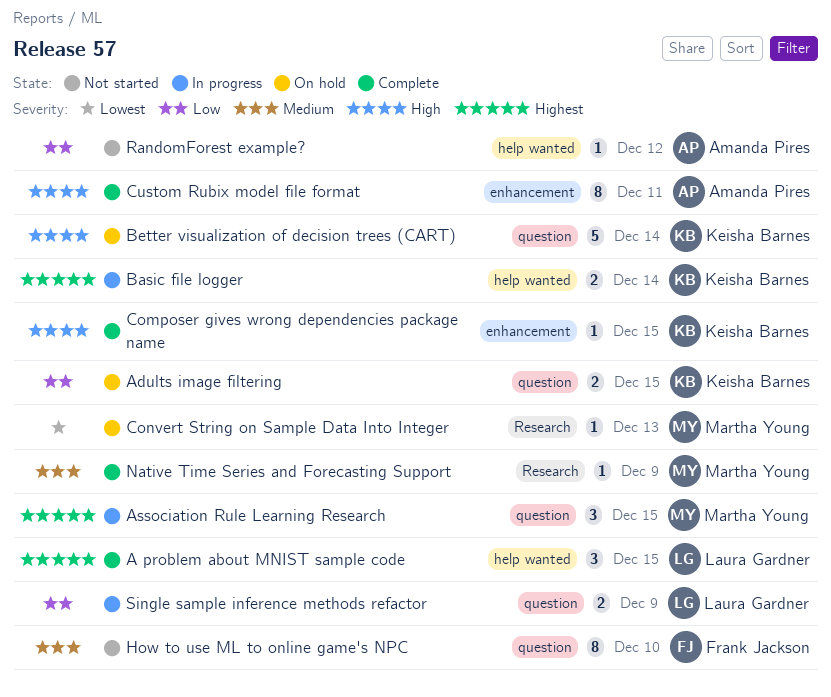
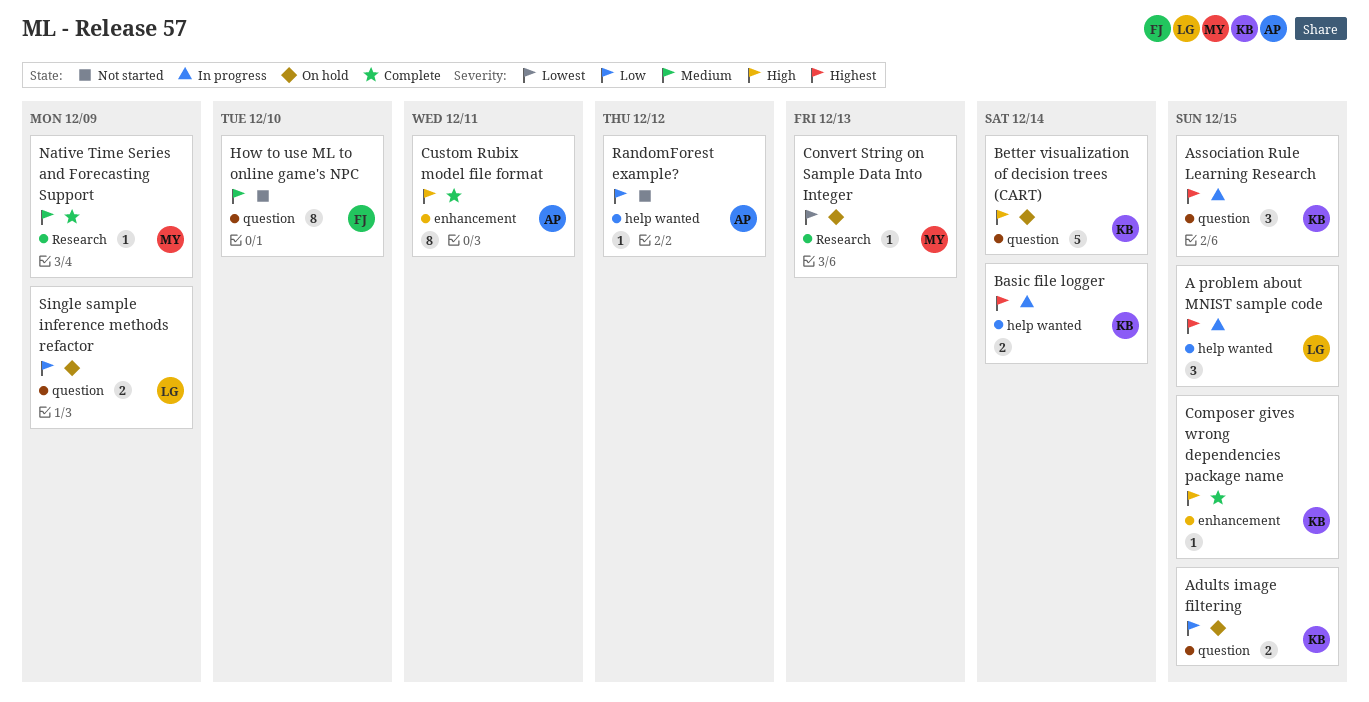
A problem about MNIST sample code, status: Complete -> In progress
Association Rule Learning Research, owner: Martha Young -> Keisha Barnes
Single sample inference methods refactor, status: In progress -> On hold

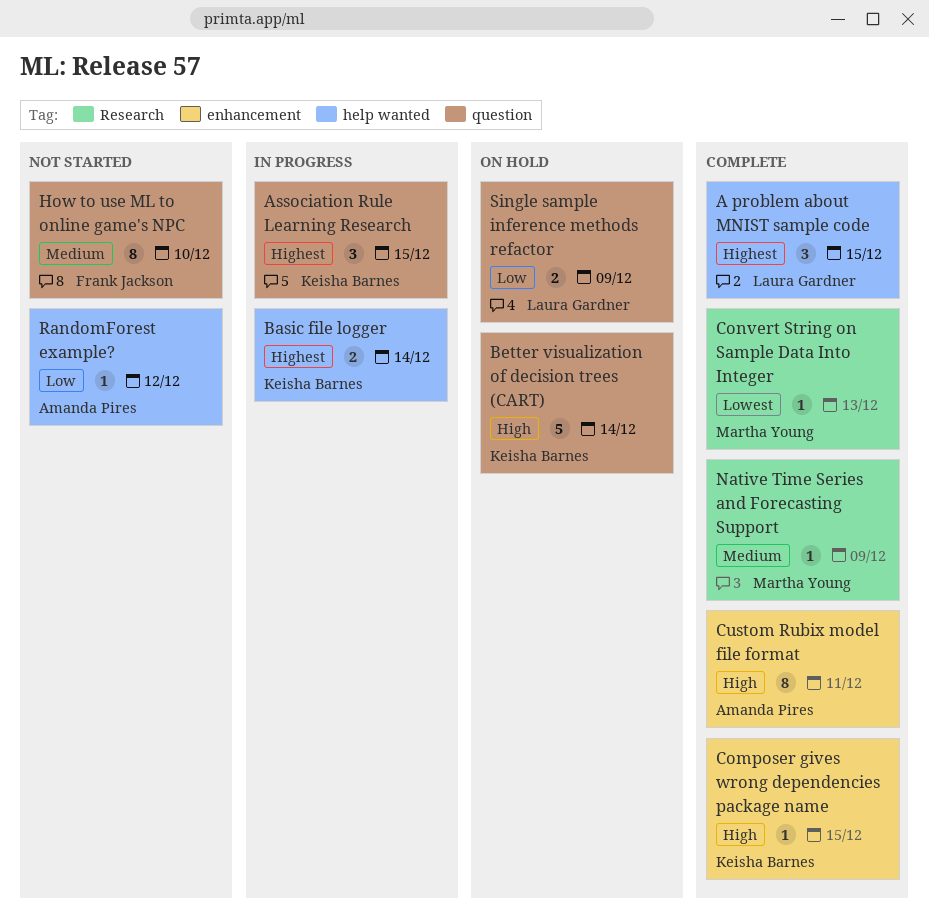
A problem about MNIST sample code, status: In progress -> Complete
Adults image filtering: present -> none
Convert String on Sample Data Into Integer, status: On hold -> Complete

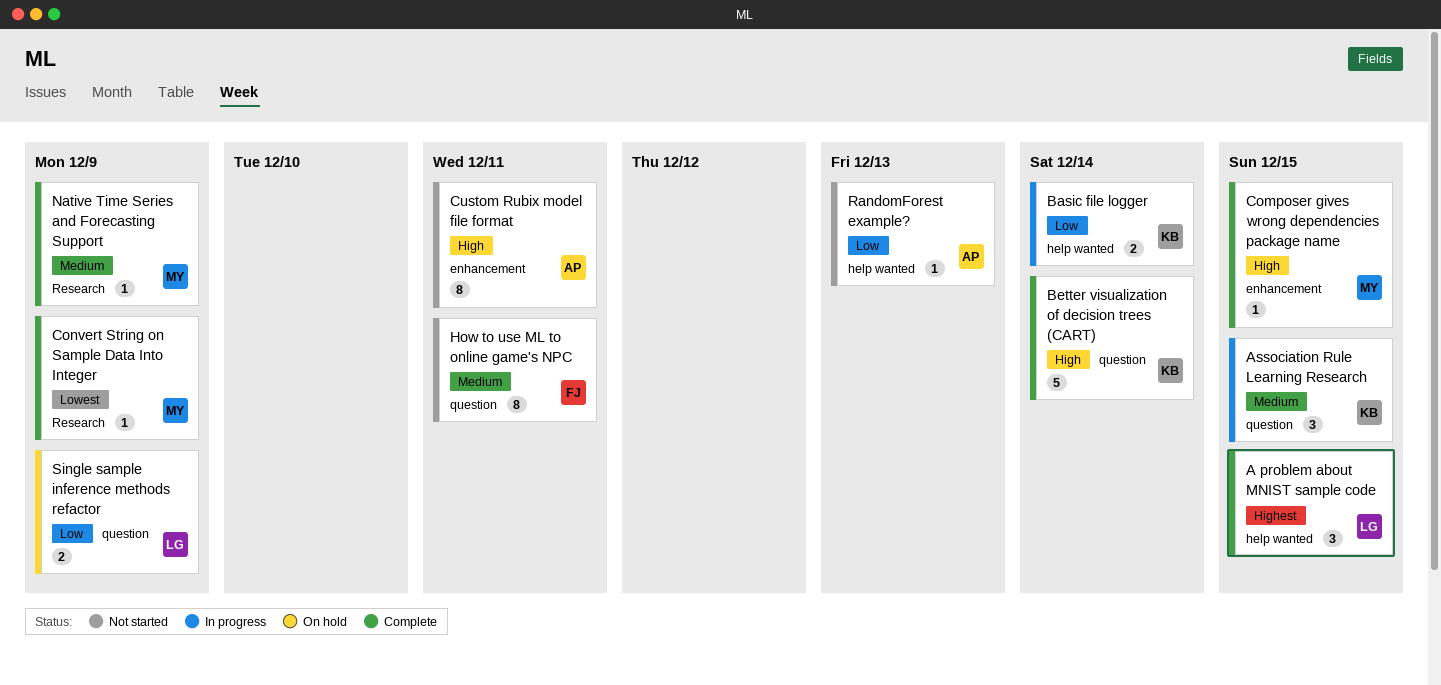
Association Rule Learning Research, priority: Highest -> Medium
Basic file logger, priority: Highest -> Low
Better visualization of decision trees (CART), status: On hold -> Complete
Composer gives wrong dependencies package name, owner: Keisha Barnes -> Martha Young
Convert String on Sample Data Into Integer, due: Dec 13 -> Dec 9
Custom Rubix model file format, status: Complete -> Not started
How to use ML to online game's NPC, due: Dec 10 -> Dec 11
RandomForest example?, due: Dec 12 -> Dec 13

